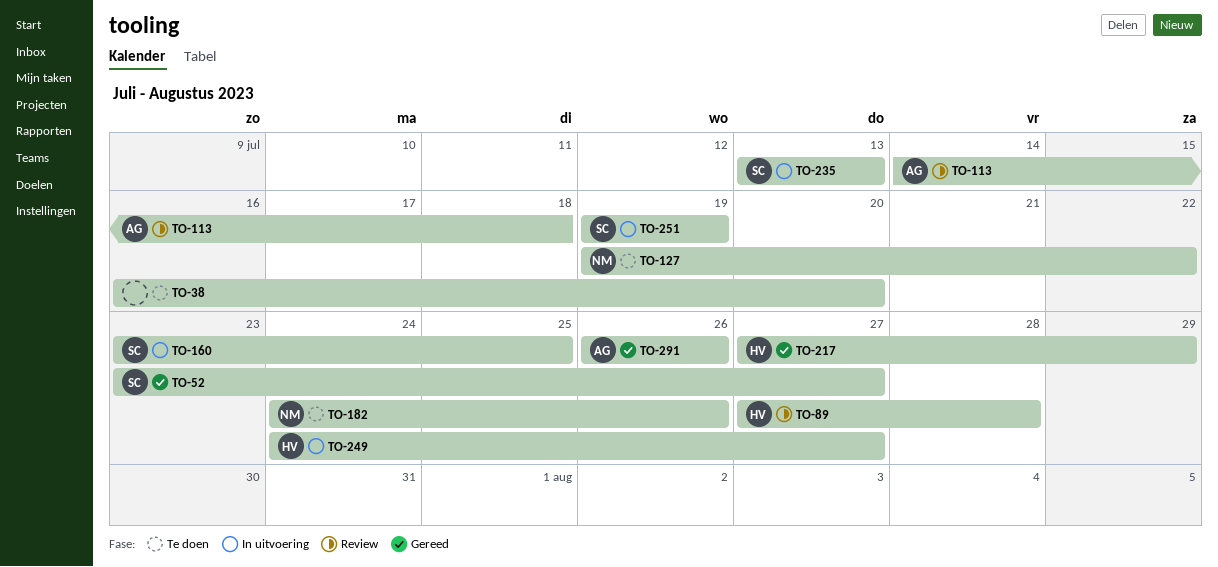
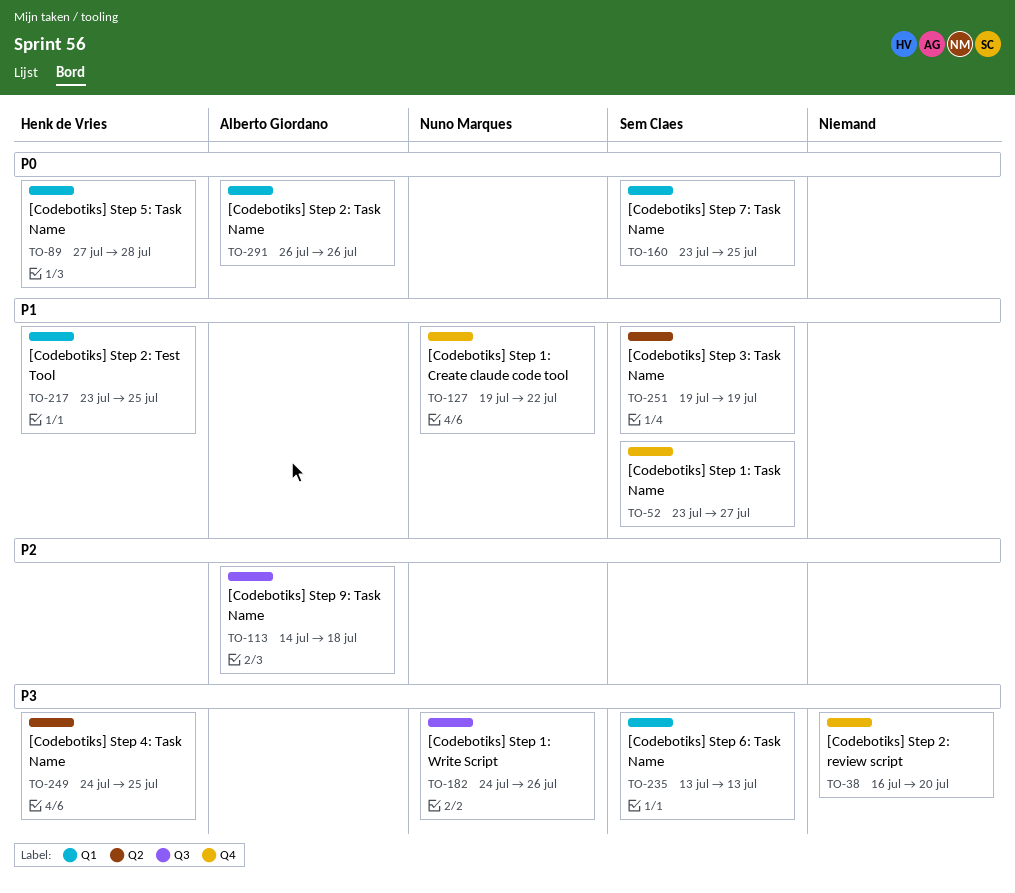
TO-217, start: Jul 27 -> Jul 23
TO-217, due: Jul 29 -> Jul 25
TO-249, due: Jul 27 -> Jul 25

